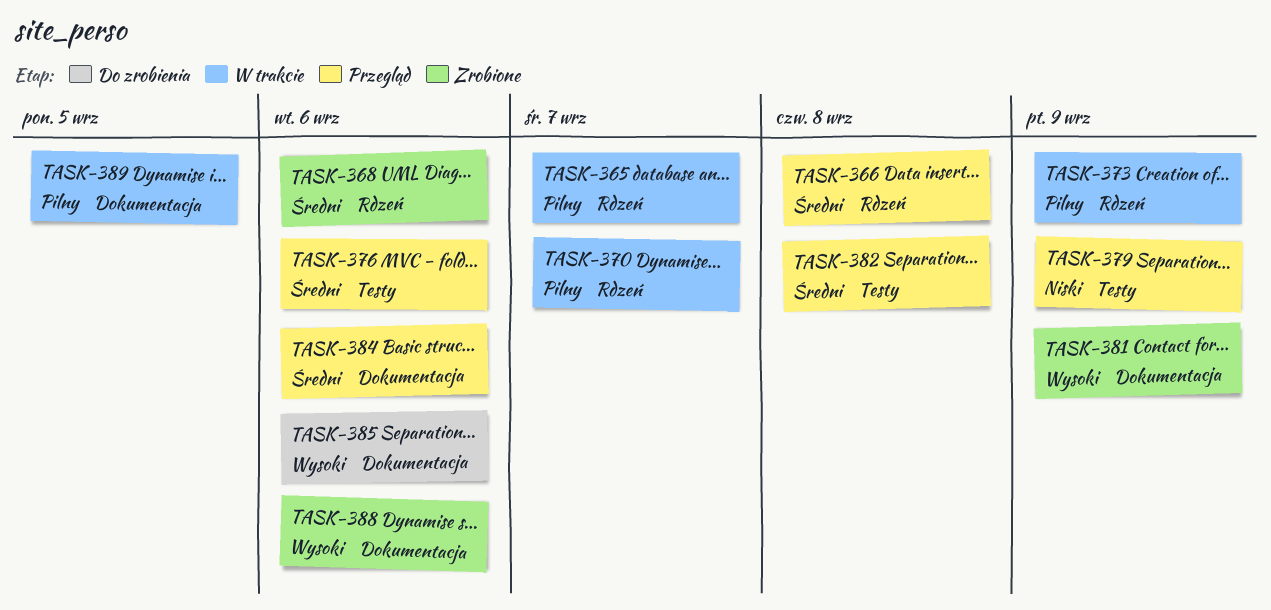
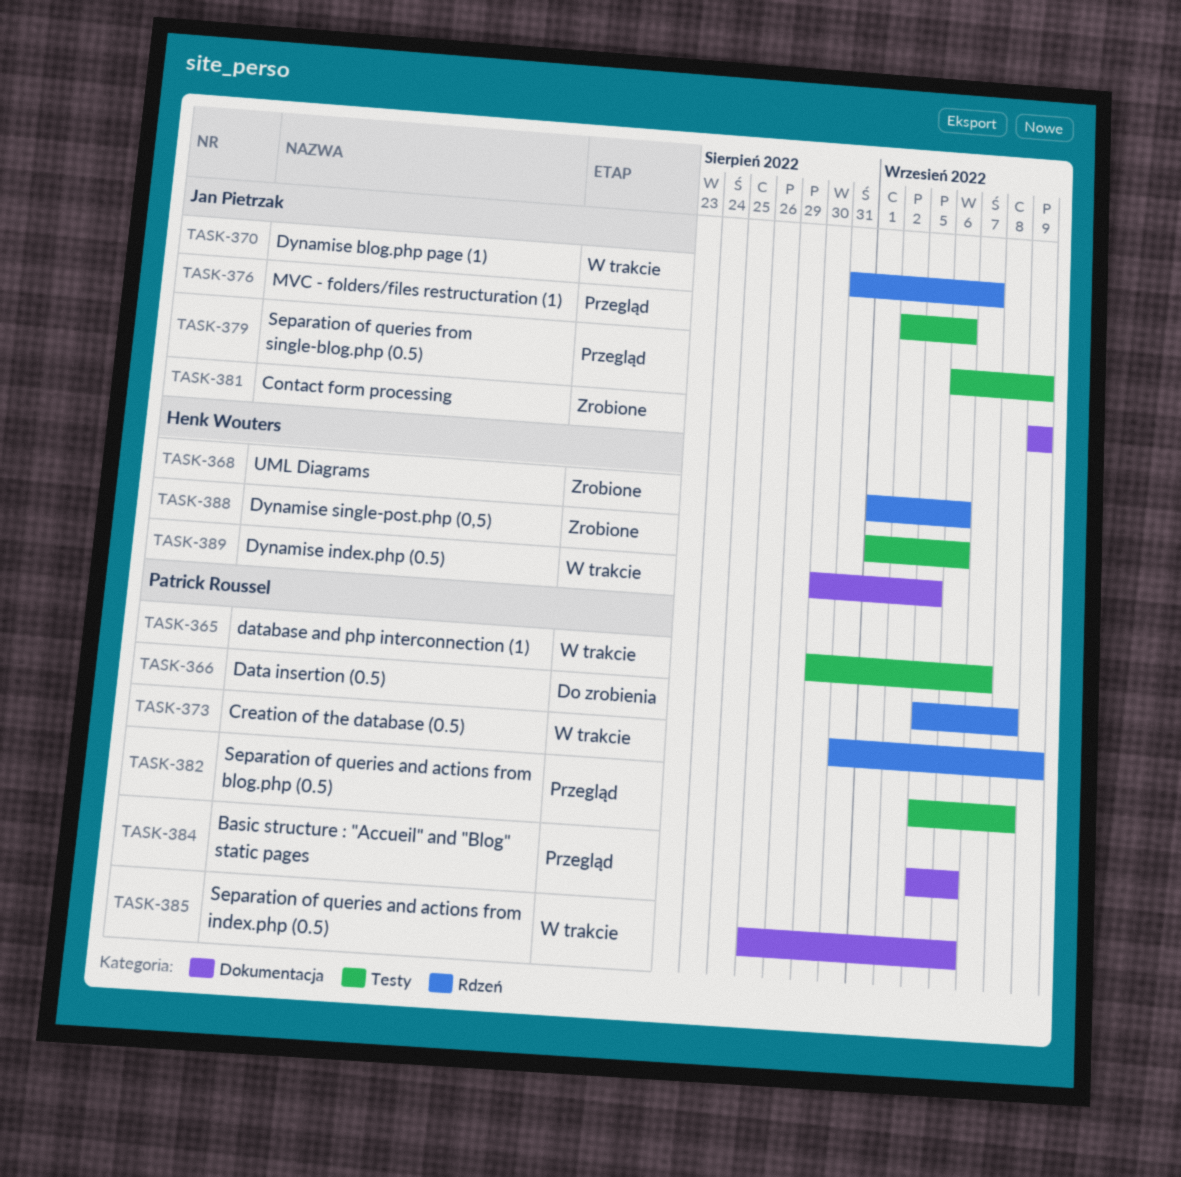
TASK-365, label: Rdzeń -> Testy
TASK-366, status: Przegląd -> Do zrobienia
TASK-385, status: Do zrobienia -> W trakcie
TASK-388, label: Dokumentacja -> Testy

